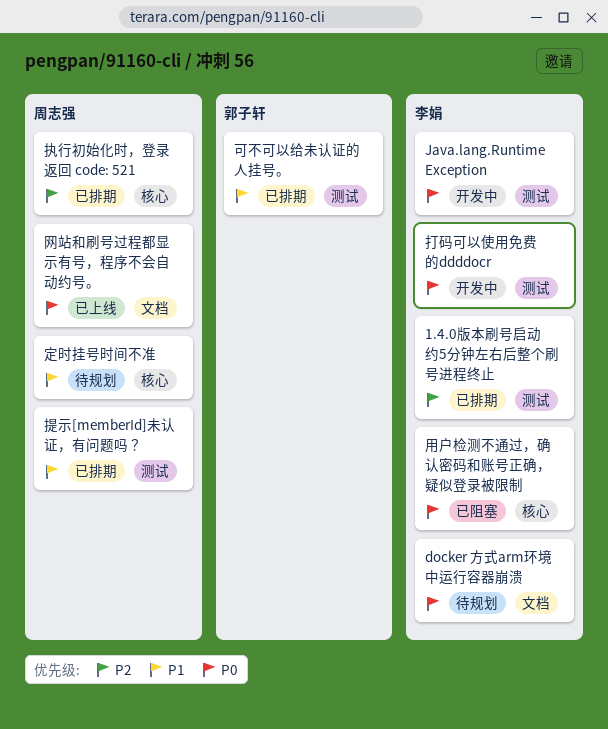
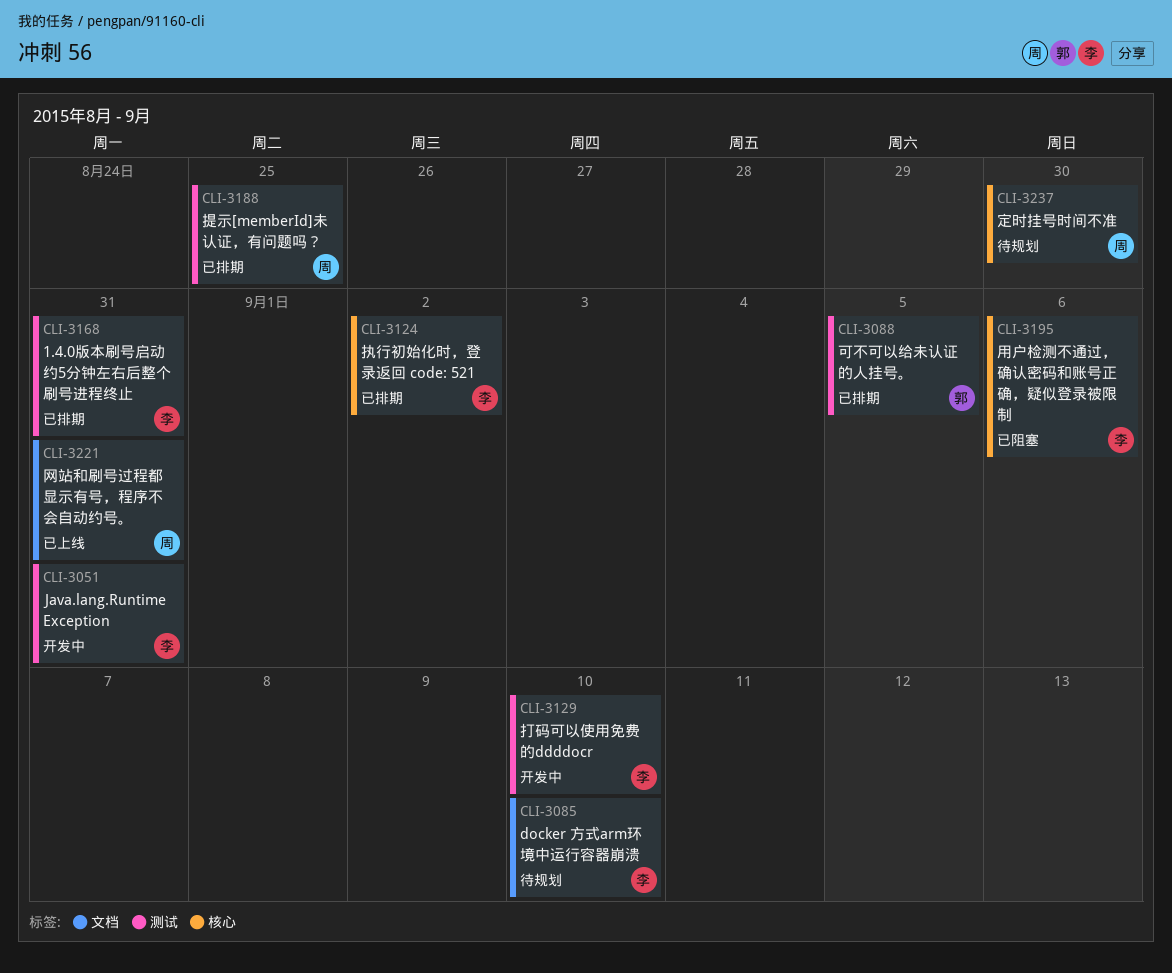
执行初始化时，登录返回 code: 521, owner: 周志强 -> 李娟

